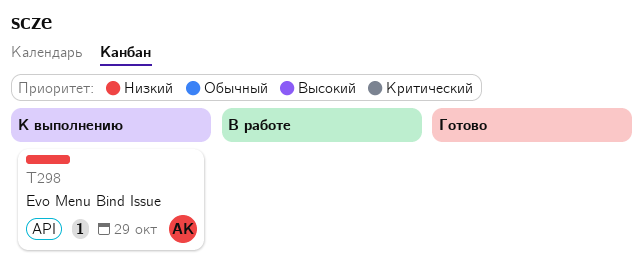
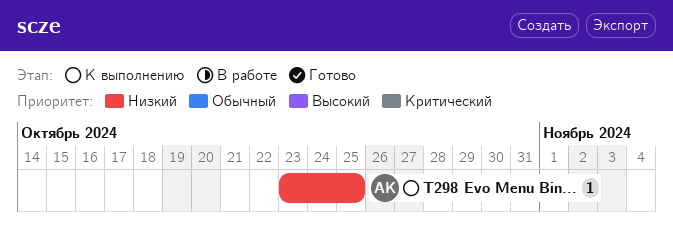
T298, due: Oct 29 -> Oct 25

